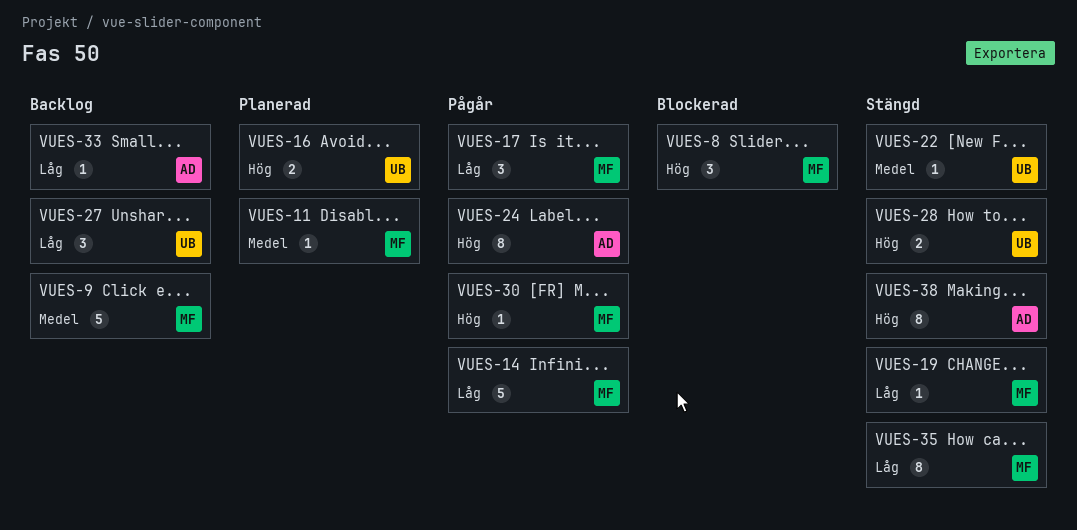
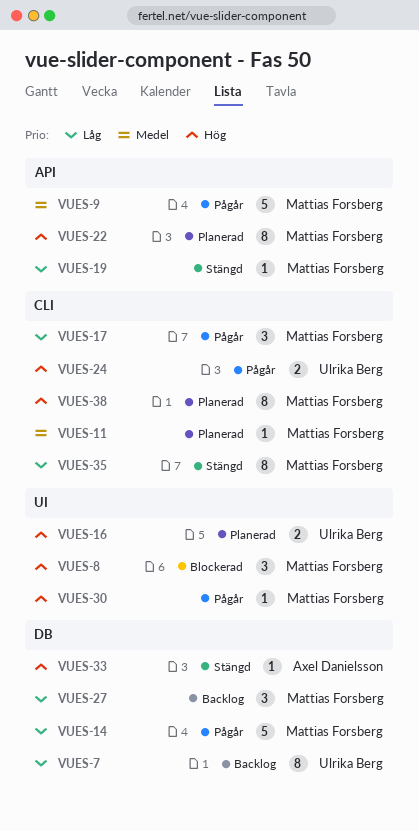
VUES-7: none -> present
VUES-9, status: Backlog -> Pågår
VUES-22, status: Stängd -> Planerad
VUES-22, owner: Ulrika Berg -> Mattias Forsberg
VUES-22, priority: Medel -> Hög
VUES-22, estimate: 1 -> 8
VUES-24, owner: Axel Danielsson -> Ulrika Berg
VUES-24, estimate: 8 -> 2
VUES-27, owner: Ulrika Berg -> Mattias Forsberg
VUES-28: present -> none
VUES-33, status: Backlog -> Stängd
VUES-33, priority: Låg -> Hög
VUES-38, status: Stängd -> Planerad
VUES-38, owner: Axel Danielsson -> Mattias Forsberg

